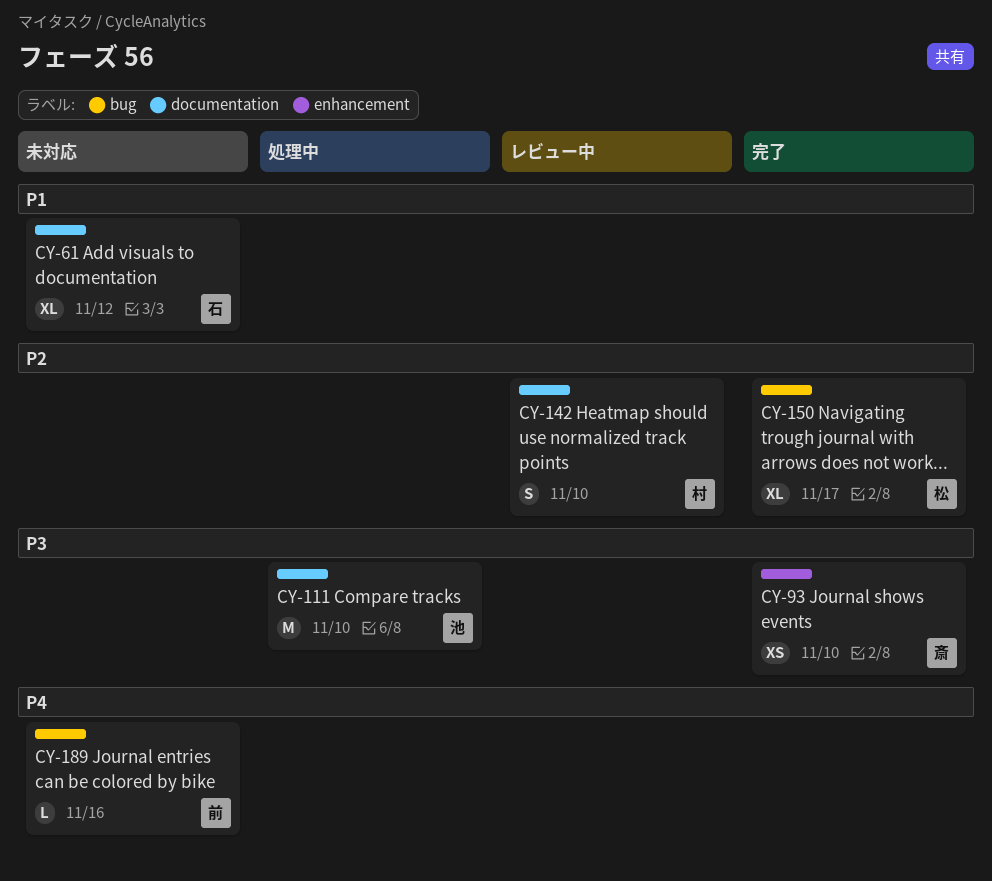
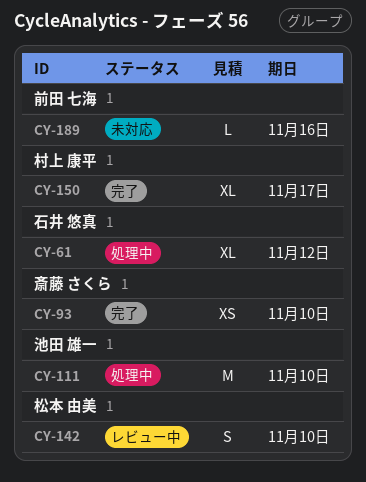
CY-61, status: 未対応 -> 処理中
CY-142, owner: 村上 康平 -> 松本 由美
CY-150, owner: 松本 由美 -> 村上 康平

